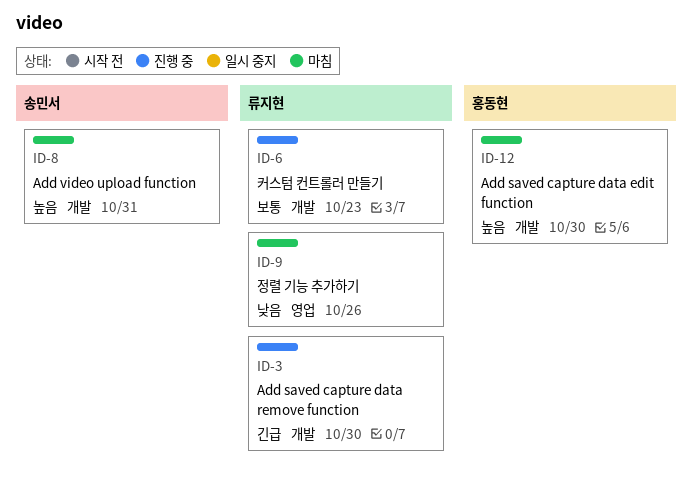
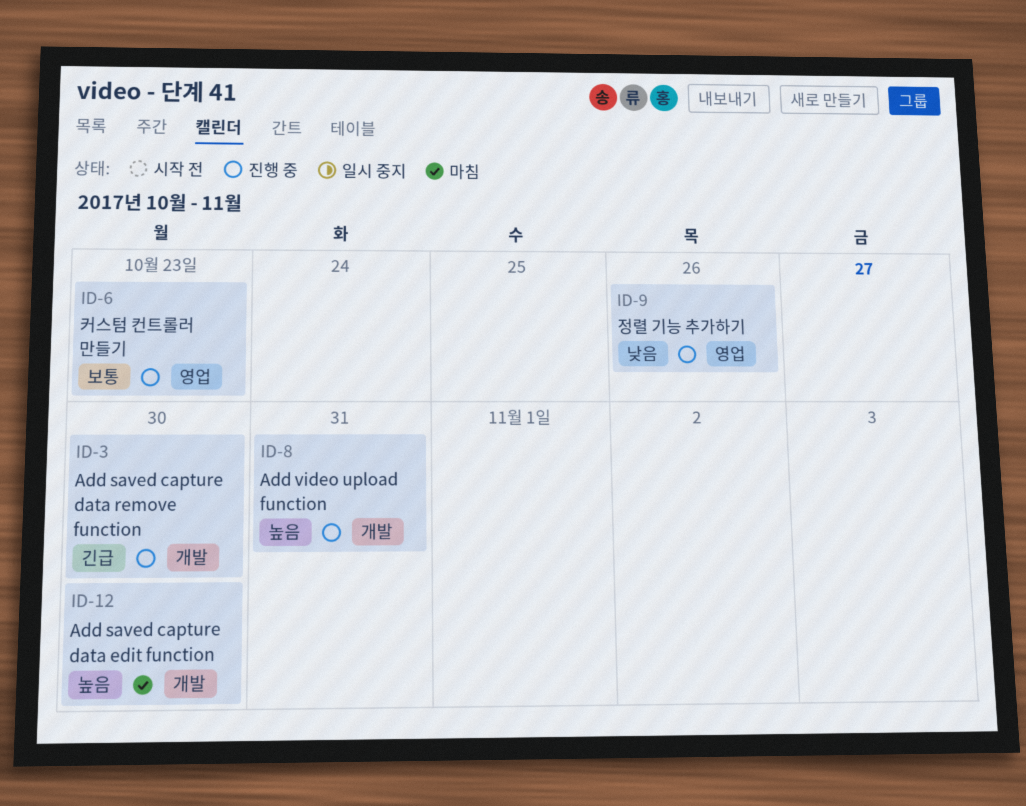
ID-6, label: 개발 -> 영업
ID-8, status: 마침 -> 진행 중
ID-9, status: 마침 -> 진행 중

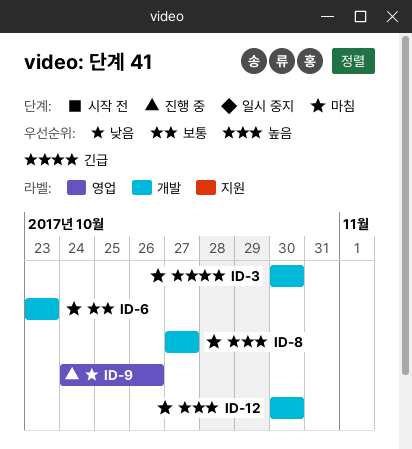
ID-3, status: 진행 중 -> 마침
ID-6, status: 진행 중 -> 마침
ID-6, label: 영업 -> 개발
ID-8, status: 진행 중 -> 마침
ID-8, due: Oct 31 -> Oct 27

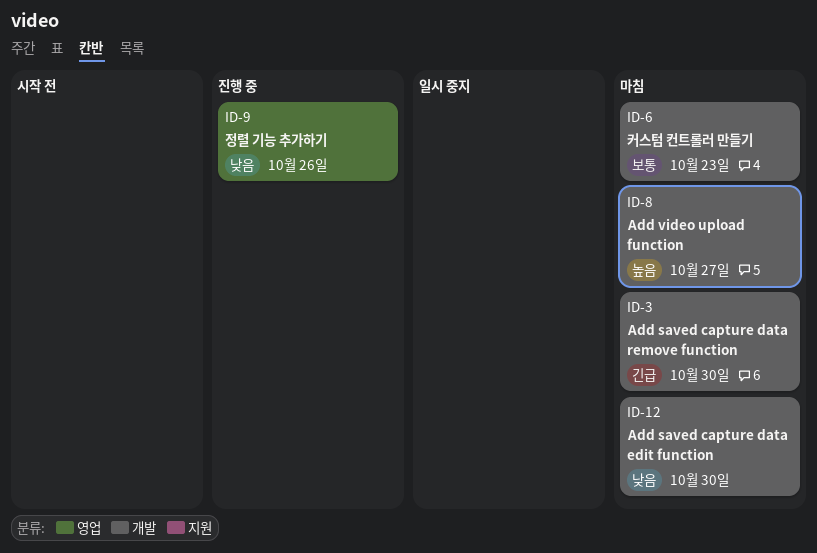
ID-12, priority: 높음 -> 낮음

